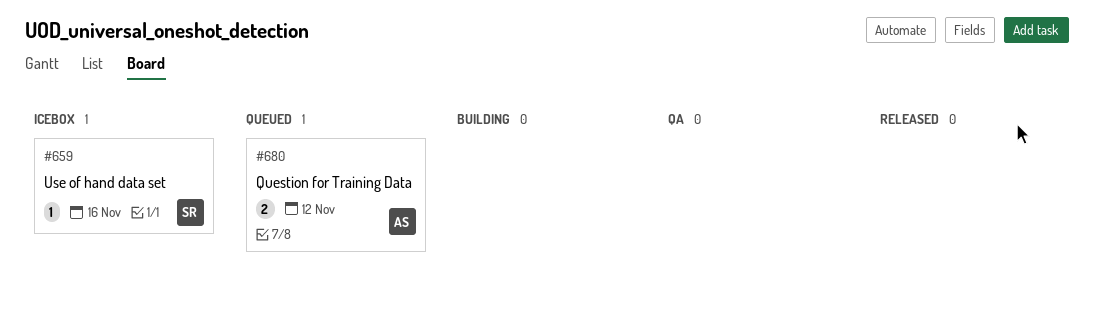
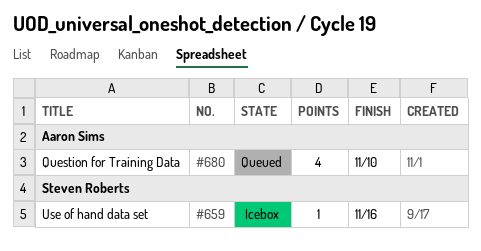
#680, estimate: 2 -> 4
#680, due: Nov 12 -> Nov 10

